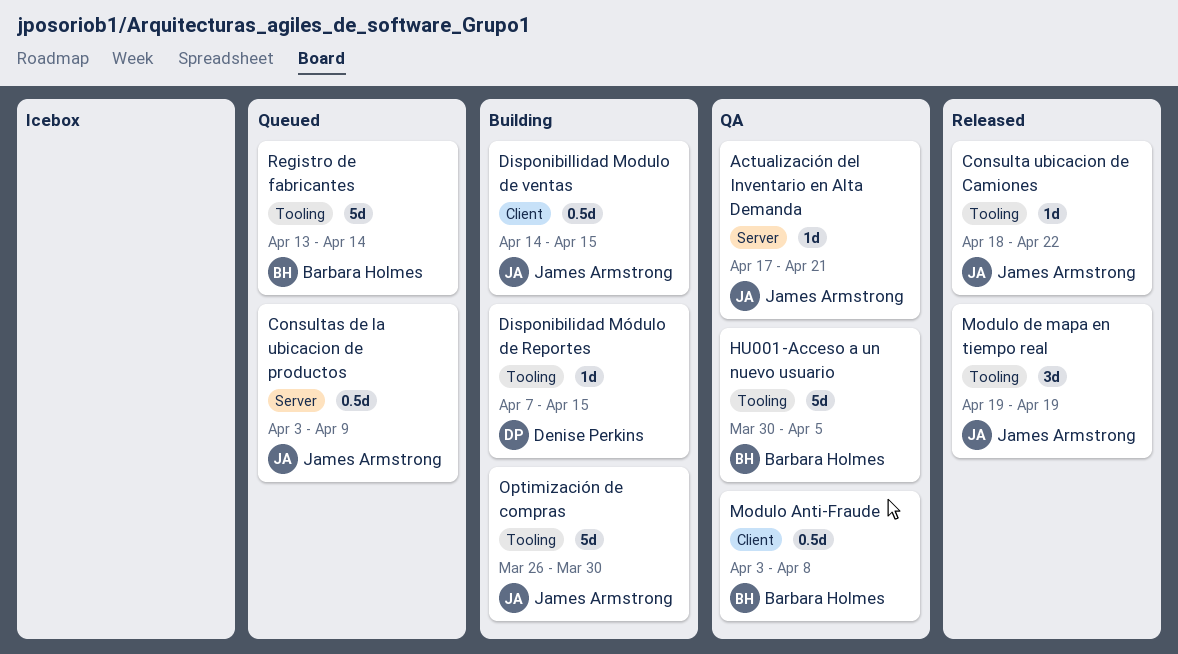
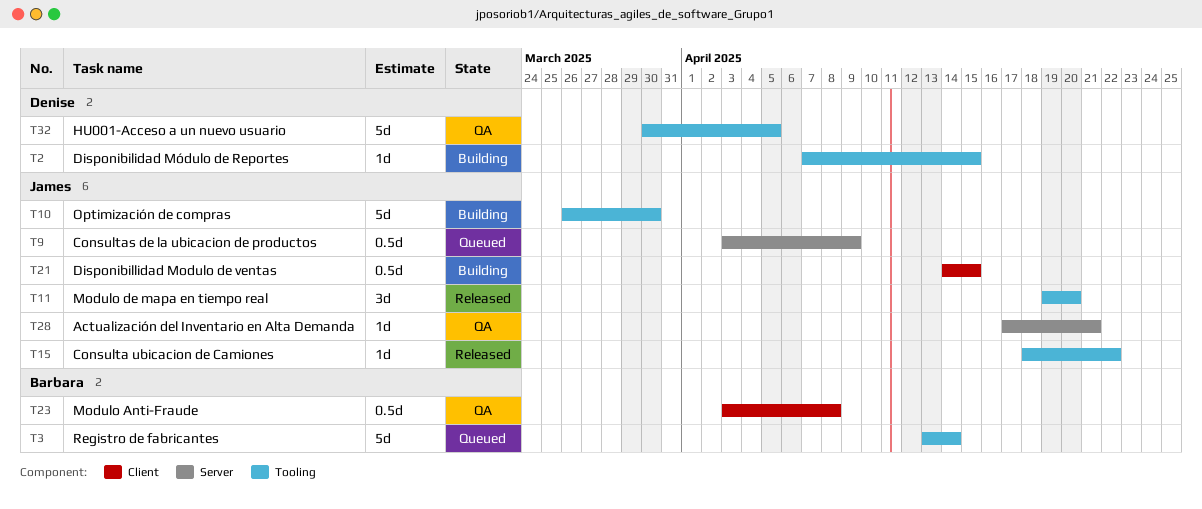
HU001-Acceso a un nuevo usuario, owner: Barbara Holmes -> Denise Perkins
Modulo de mapa en tiempo real, due: Apr 19 -> Apr 20

